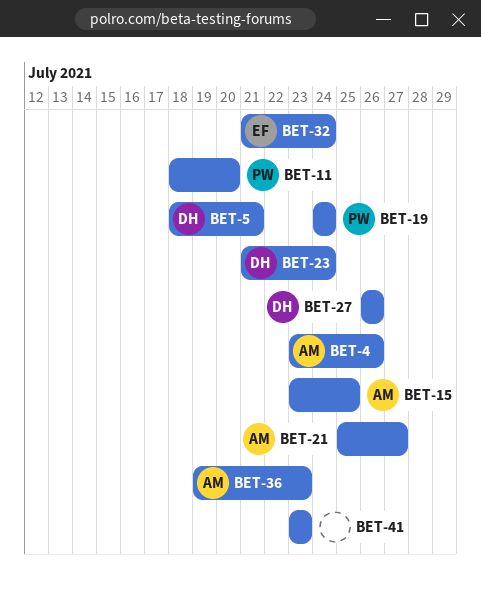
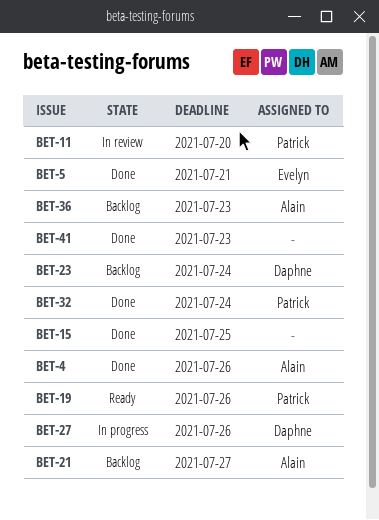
BET-5, owner: Daphne -> Evelyn
BET-15, owner: Alain -> none
BET-19, due: Jul 24 -> Jul 26
BET-32, owner: Evelyn -> Patrick

